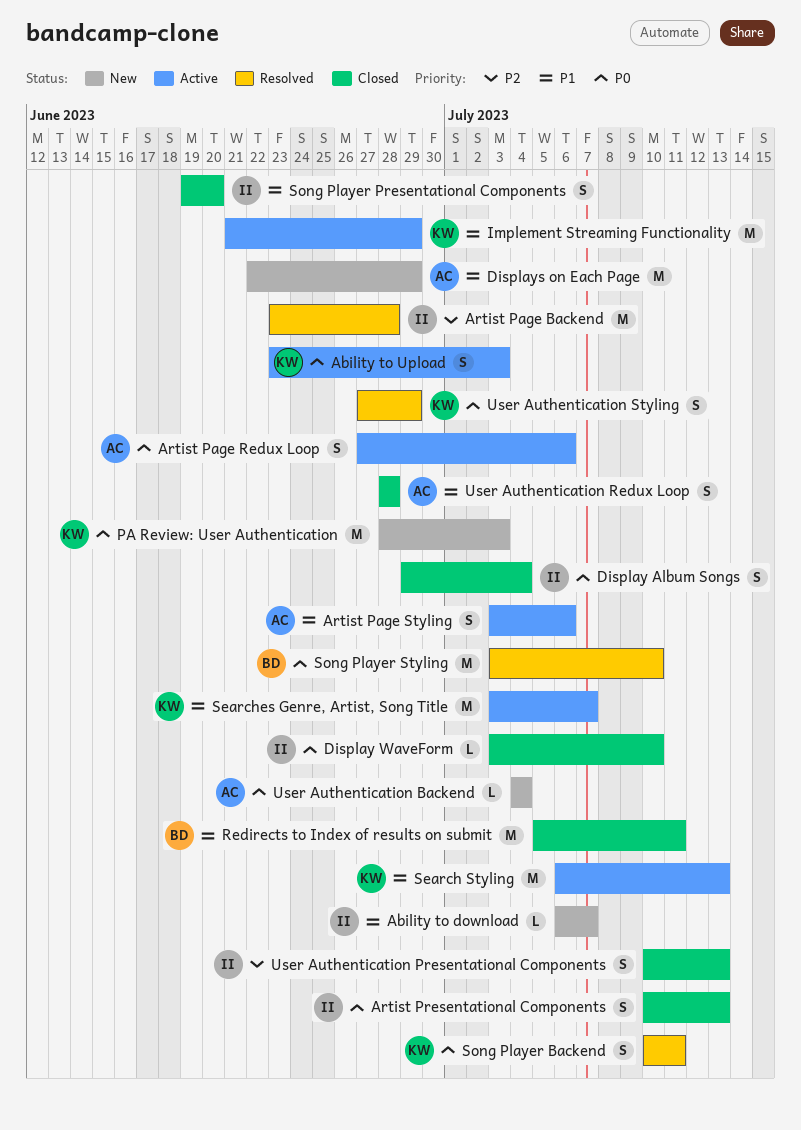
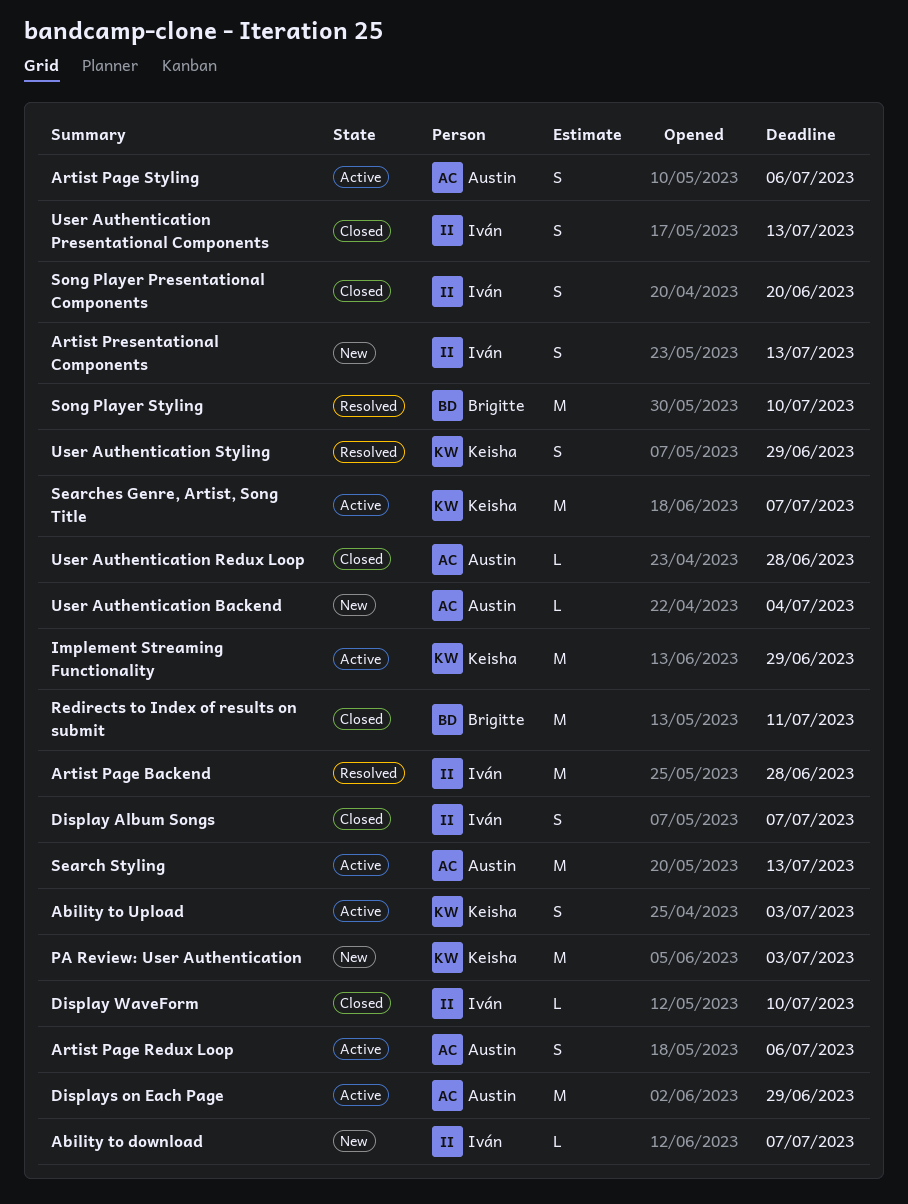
Artist Presentational Components, status: Closed -> New
Display Album Songs, due: Jul 4 -> Jul 7
Displays on Each Page, status: New -> Active
Search Styling, owner: Keisha -> Austin
Song Player Backend: present -> none
User Authentication Redux Loop, estimate: S -> L

